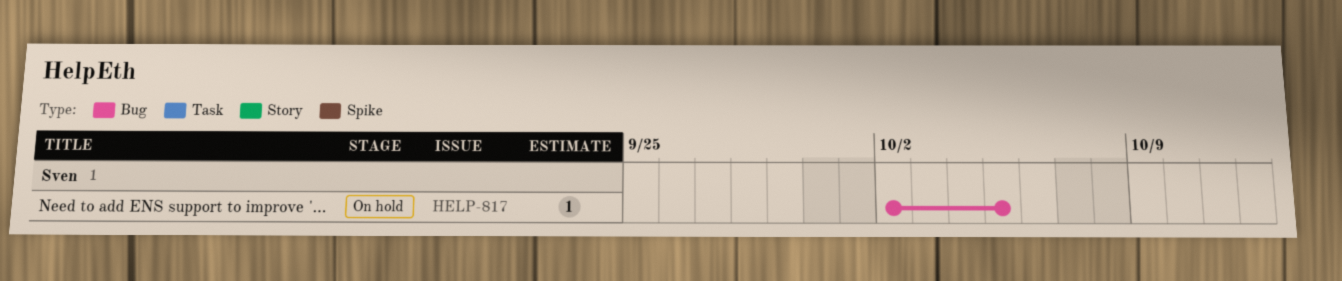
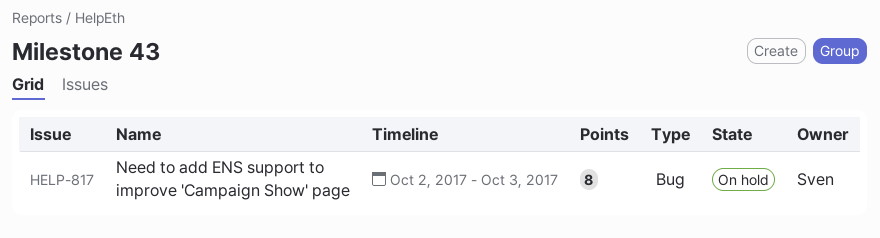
HELP-817, estimate: 1 -> 8
HELP-817, due: Oct 5 -> Oct 3

